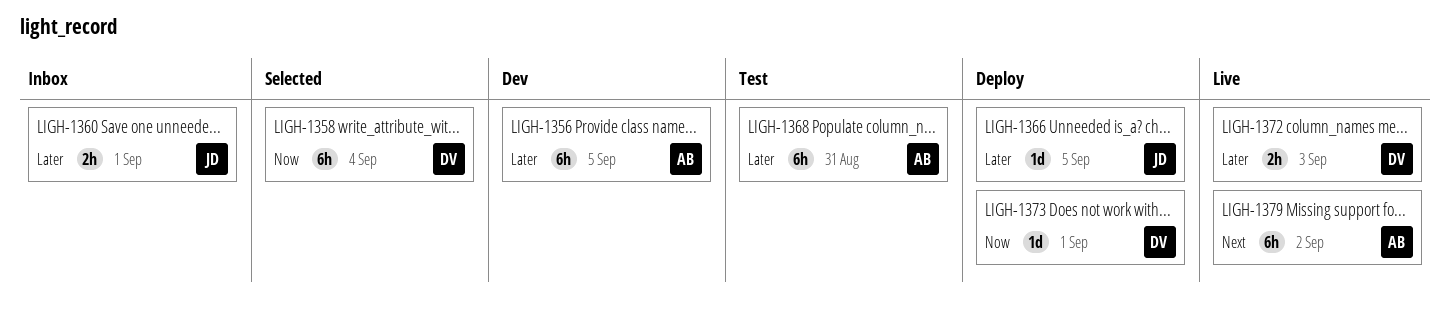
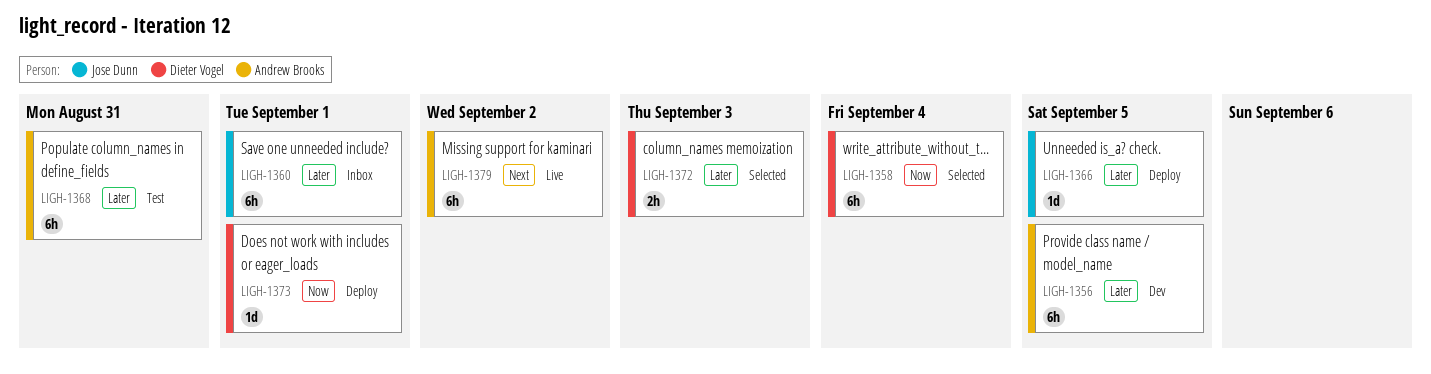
LIGH-1360, estimate: 2h -> 6h
LIGH-1372, status: Live -> Selected

